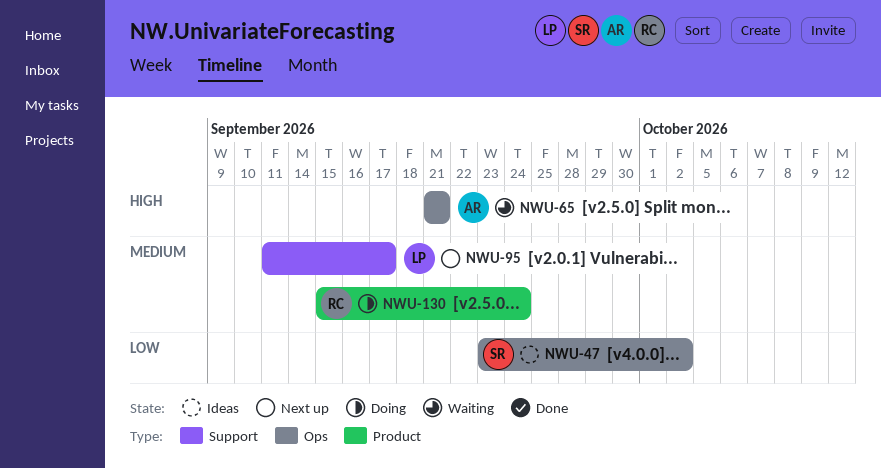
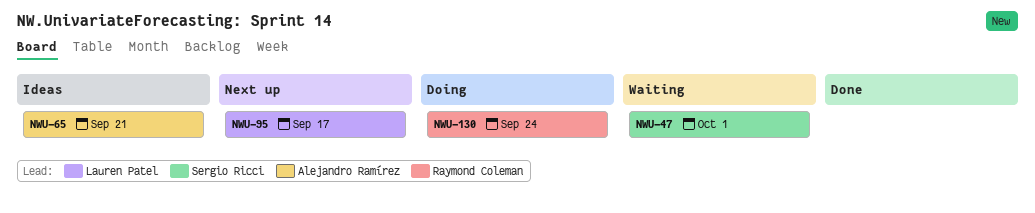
NWU-47, status: Ideas -> Waiting
NWU-47, due: Oct 2 -> Oct 1
NWU-65, status: Waiting -> Ideas

